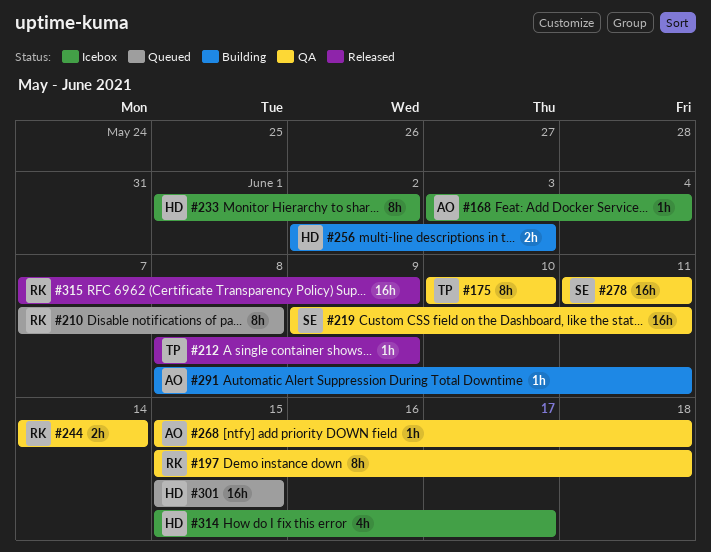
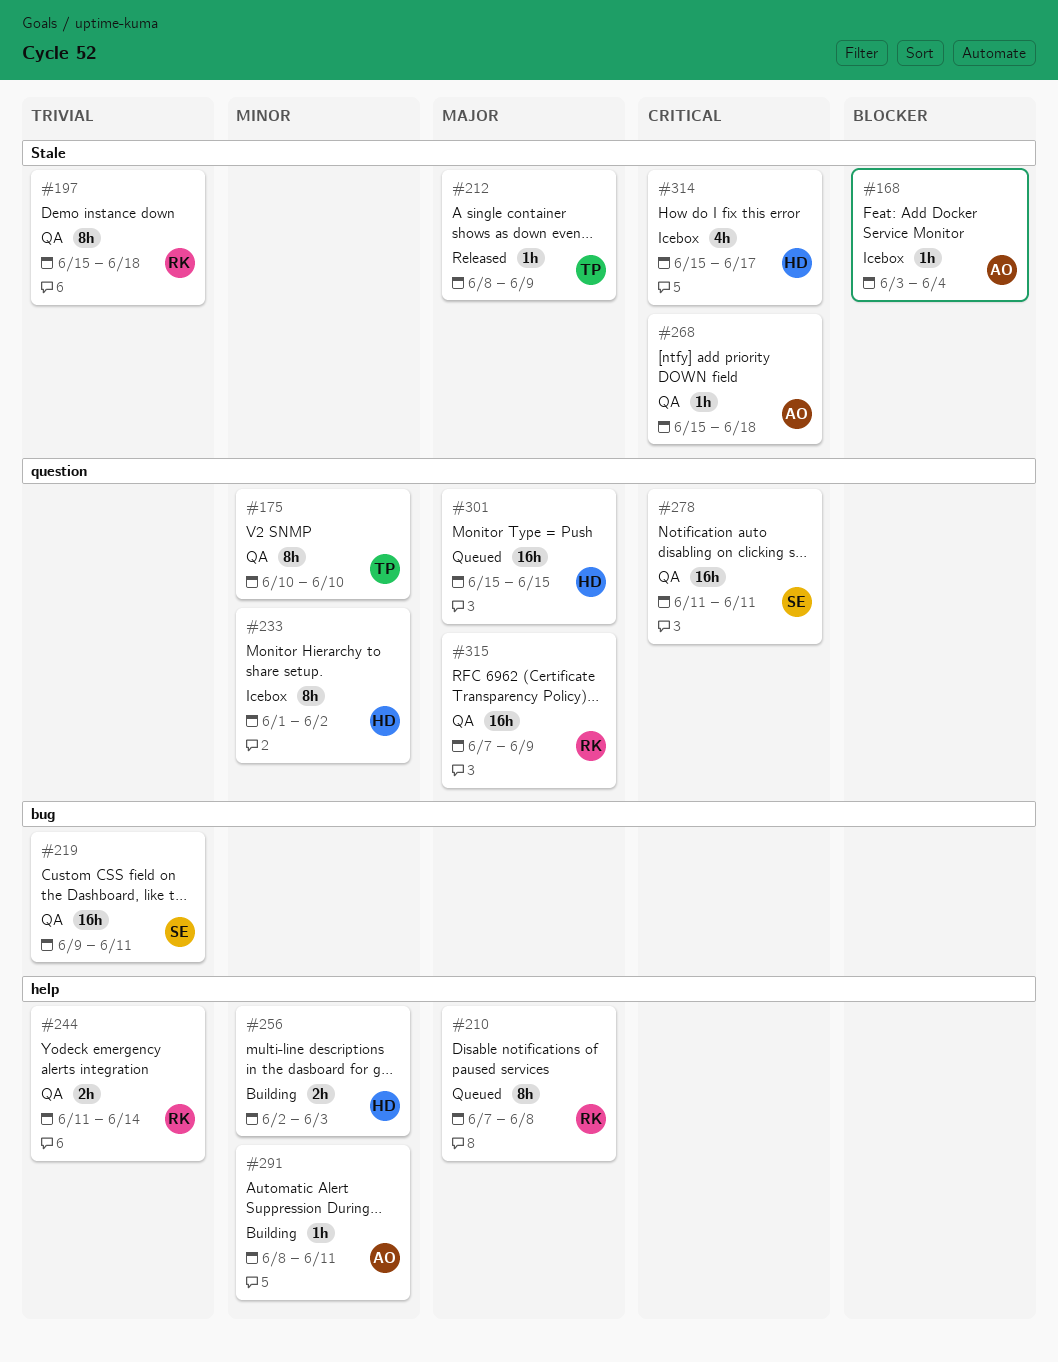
#244, start: Jun 14 -> Jun 11
#315, status: Released -> QA

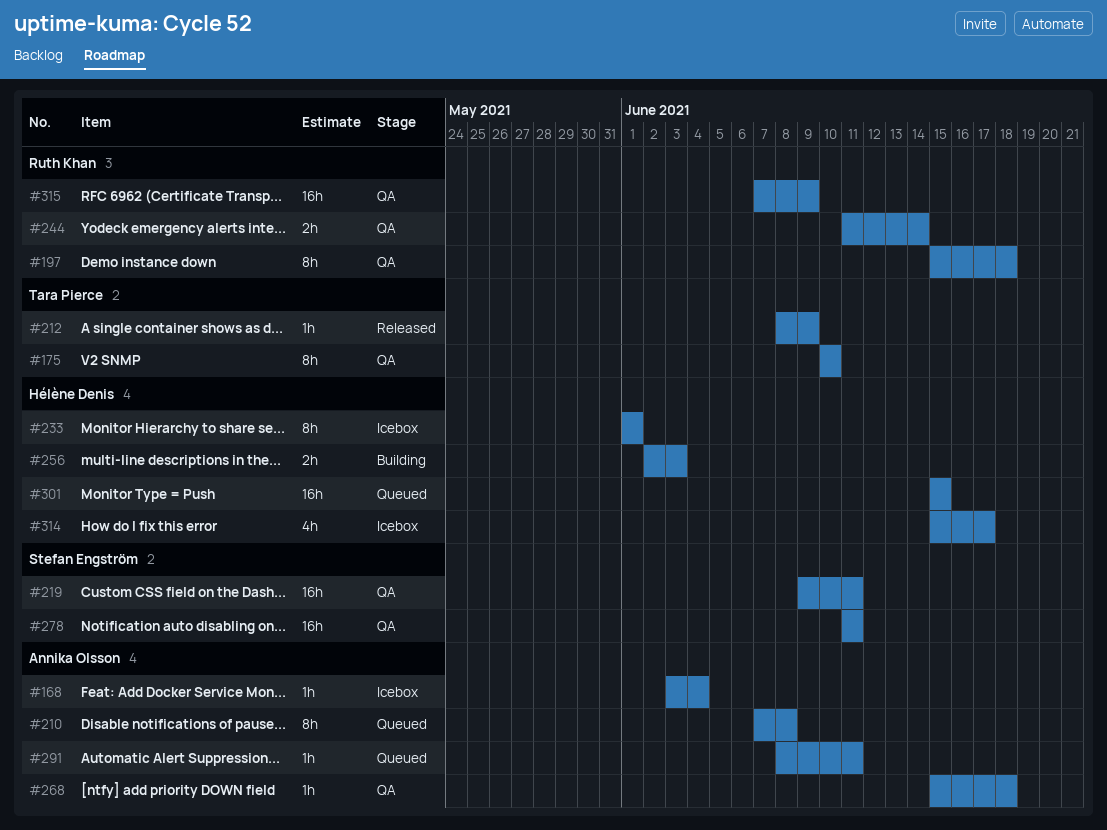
#210, owner: Ruth Khan -> Annika Olsson
#233, due: Jun 2 -> Jun 1
#291, status: Building -> Queued

